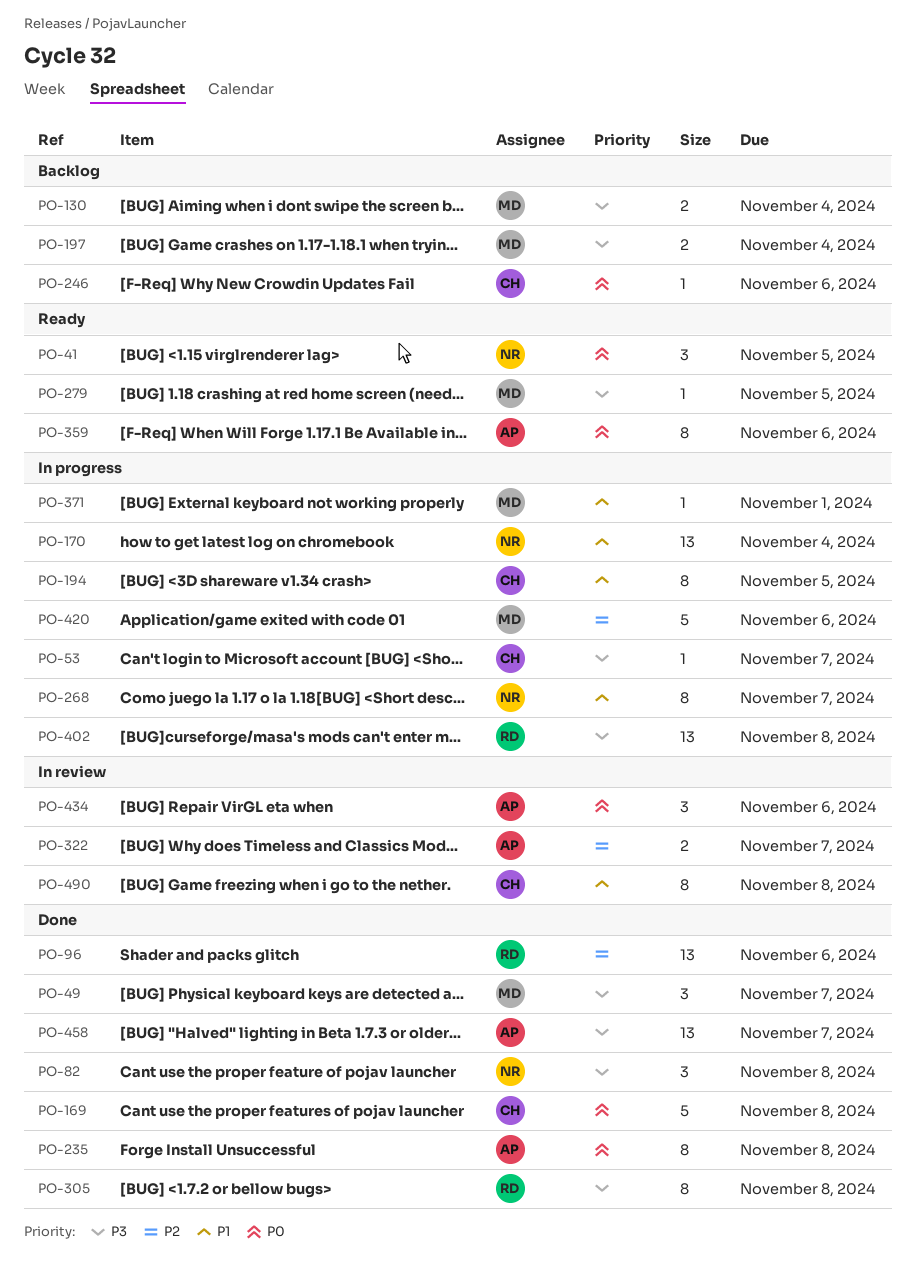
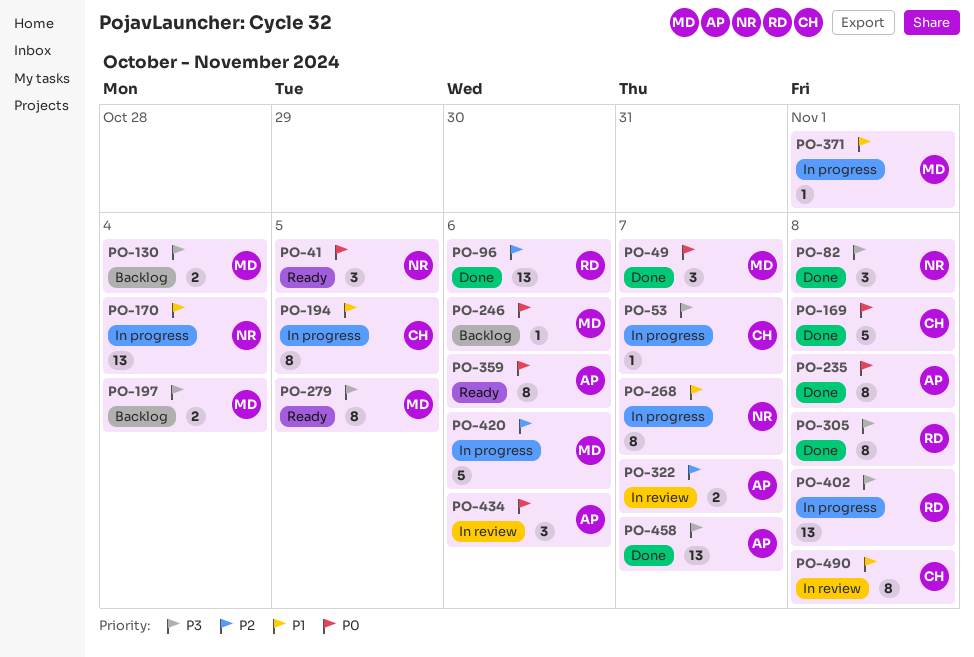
PO-49, priority: P3 -> P0
PO-246, owner: CH -> MD
PO-279, estimate: 1 -> 8

